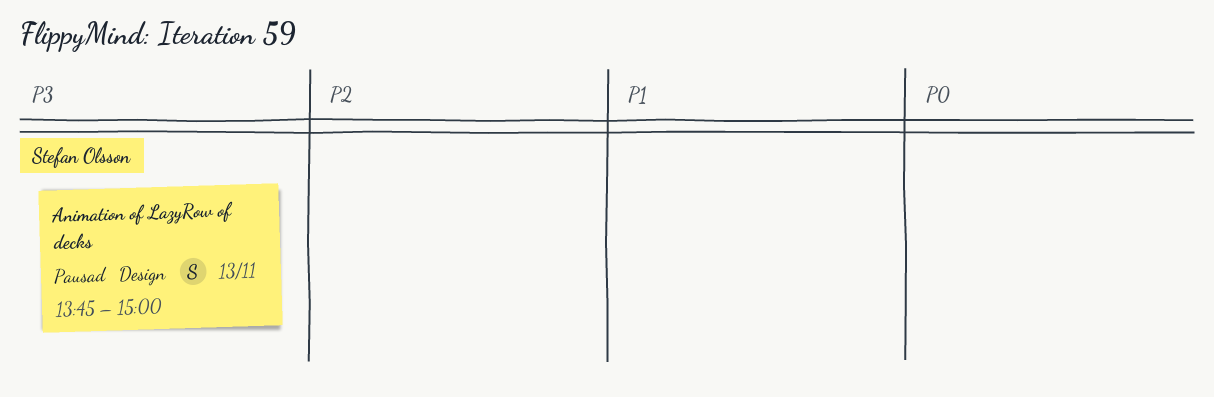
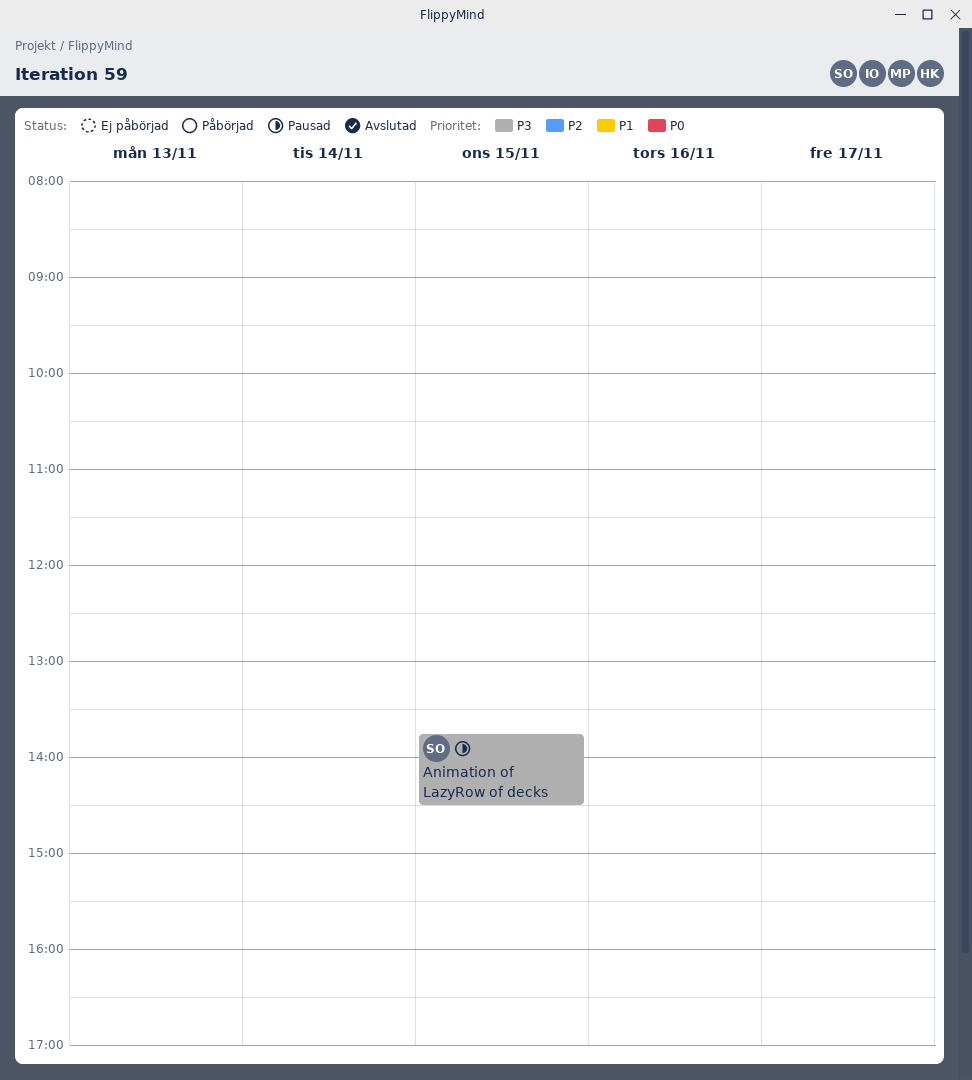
Animation of LazyRow of decks, day: Nov 13 -> Nov 15
Animation of LazyRow of decks, ends: 15:00 -> 14:30

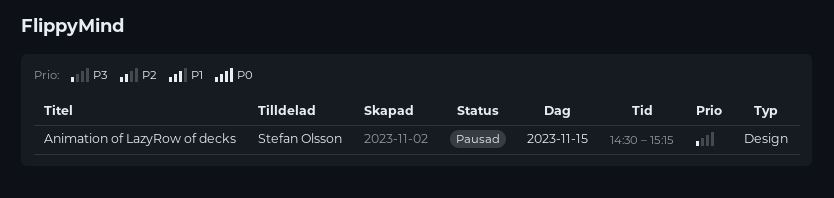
Animation of LazyRow of decks, begins: 13:45 -> 14:30
Animation of LazyRow of decks, ends: 14:30 -> 15:15

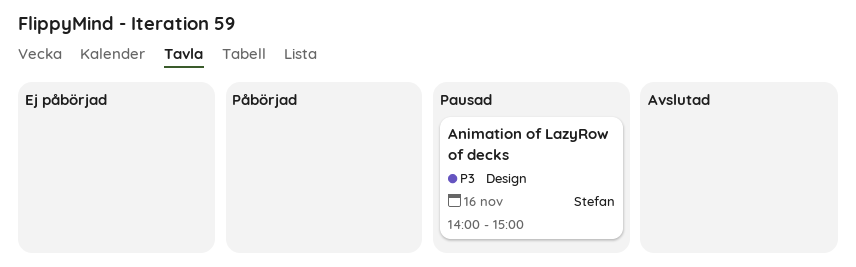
Animation of LazyRow of decks, day: Nov 15 -> Nov 16
Animation of LazyRow of decks, begins: 14:30 -> 14:00
Animation of LazyRow of decks, ends: 15:15 -> 15:00

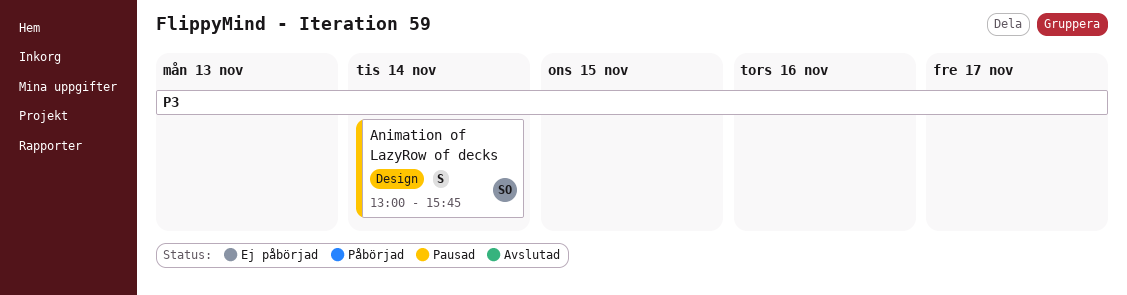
Animation of LazyRow of decks, day: Nov 16 -> Nov 14
Animation of LazyRow of decks, begins: 14:00 -> 13:00
Animation of LazyRow of decks, ends: 15:00 -> 15:45

